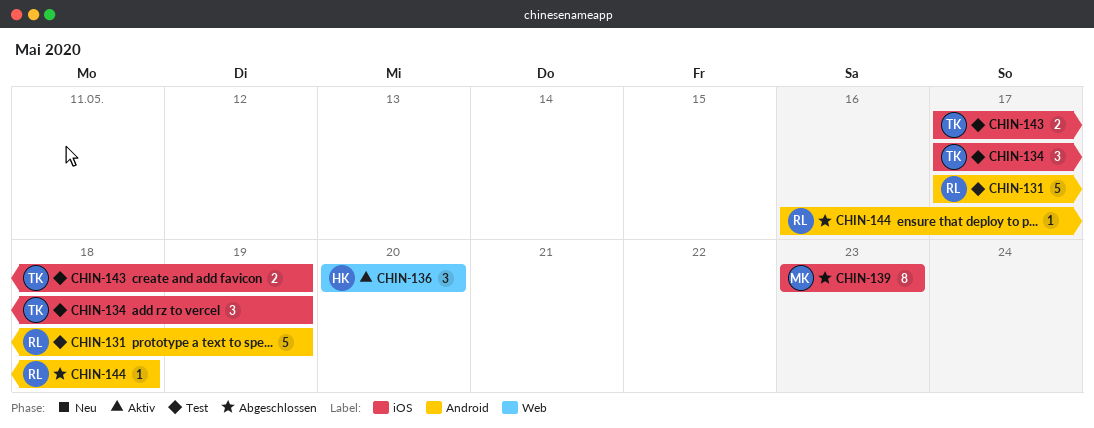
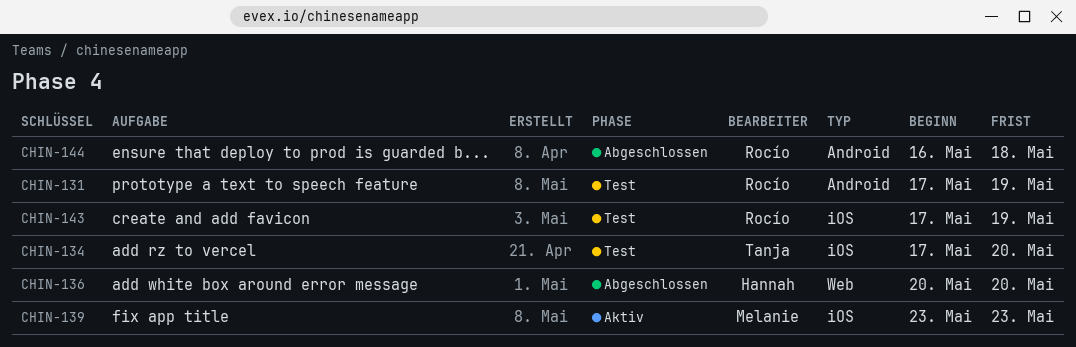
CHIN-134, due: May 19 -> May 20
CHIN-136, status: Aktiv -> Abgeschlossen
CHIN-139, status: Abgeschlossen -> Aktiv
CHIN-143, owner: Tanja -> Rocío

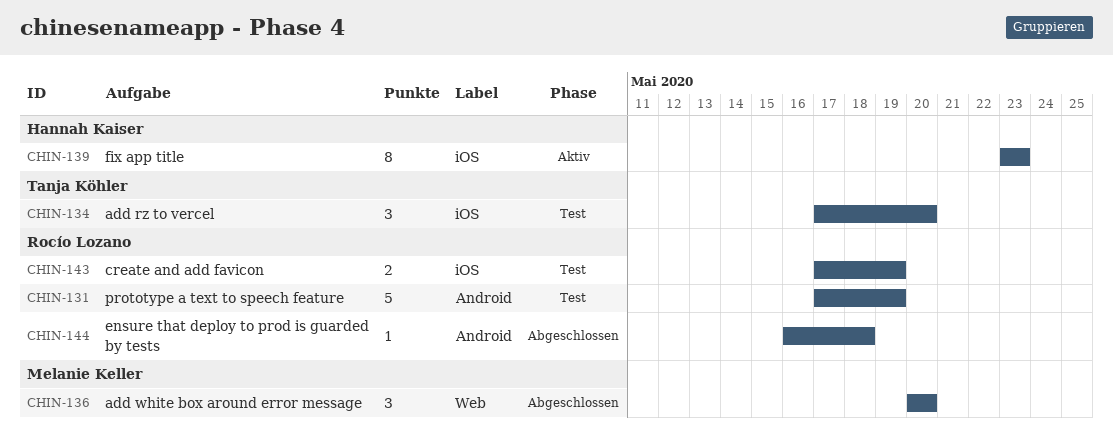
CHIN-136, owner: Hannah Kaiser -> Melanie Keller
CHIN-139, owner: Melanie Keller -> Hannah Kaiser

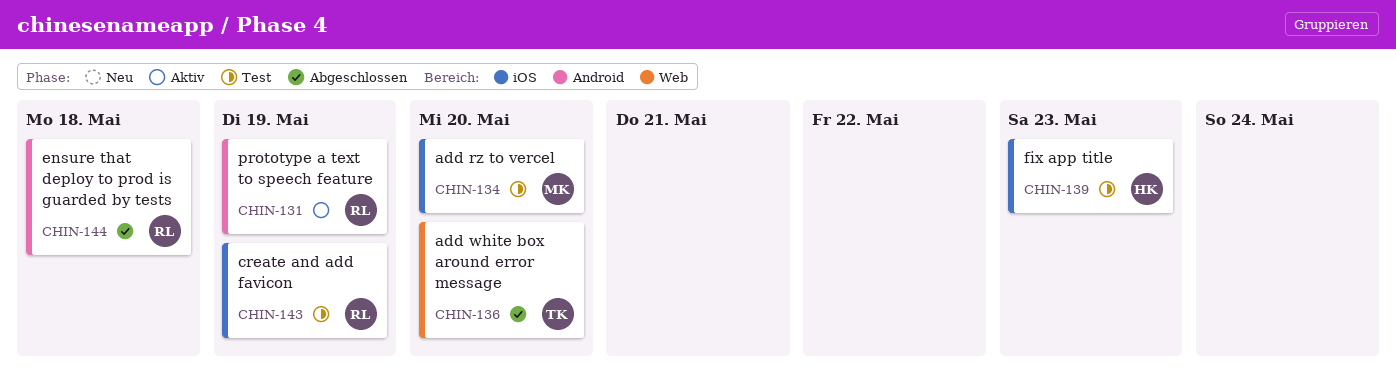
CHIN-131, status: Test -> Aktiv
CHIN-134, owner: Tanja Köhler -> Melanie Keller
CHIN-136, owner: Melanie Keller -> Tanja Köhler
CHIN-139, status: Aktiv -> Test

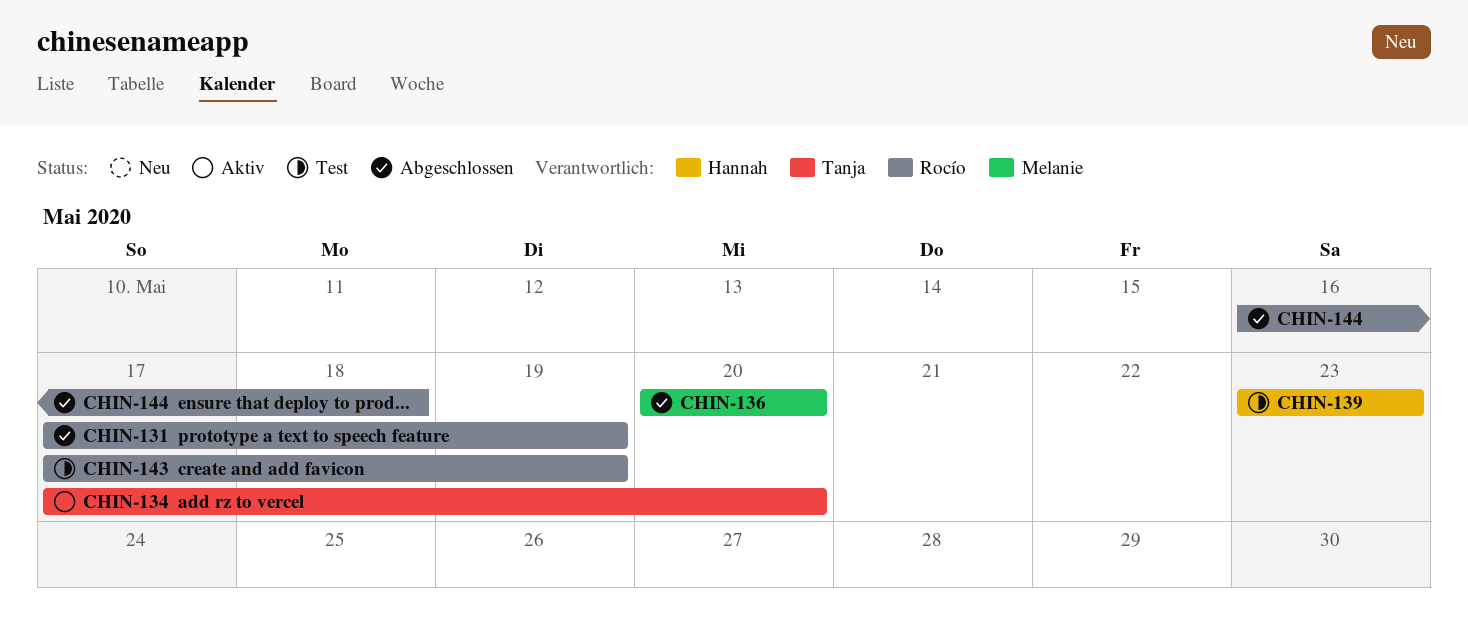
CHIN-131, status: Aktiv -> Abgeschlossen
CHIN-134, status: Test -> Aktiv
CHIN-134, owner: Melanie -> Tanja
CHIN-136, owner: Tanja -> Melanie

